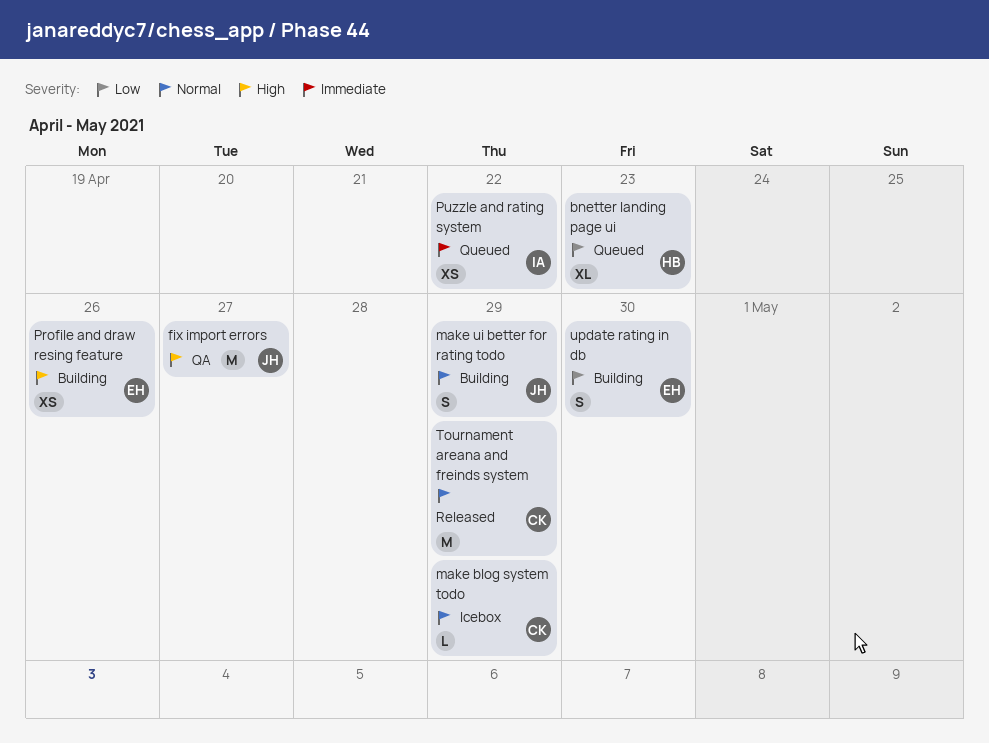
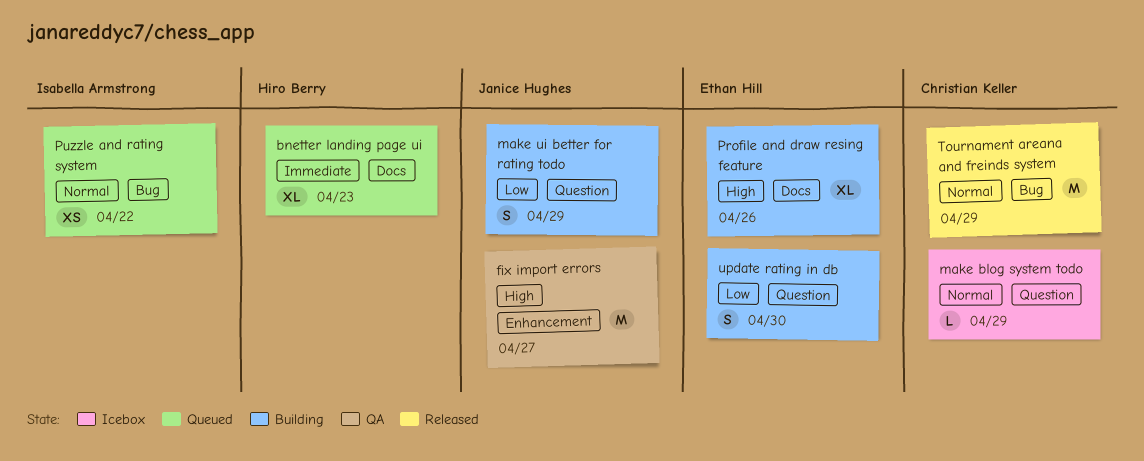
bnetter landing page ui, priority: Low -> Immediate
make ui better for rating todo, priority: Normal -> Low
Profile and draw resing feature, estimate: XS -> XL
Puzzle and rating system, priority: Immediate -> Normal

